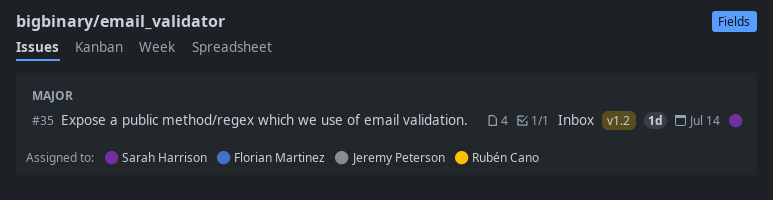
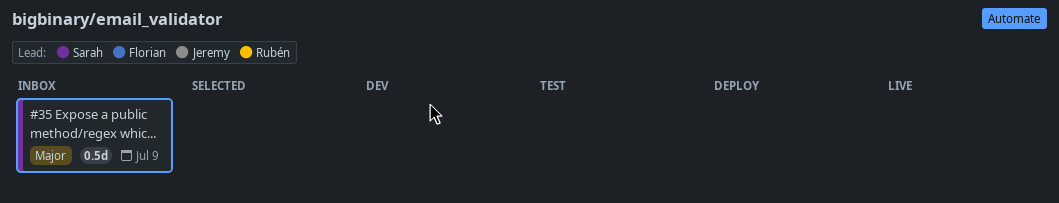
#35, estimate: 1d -> 0.5d
#35, due: Jul 14 -> Jul 9

